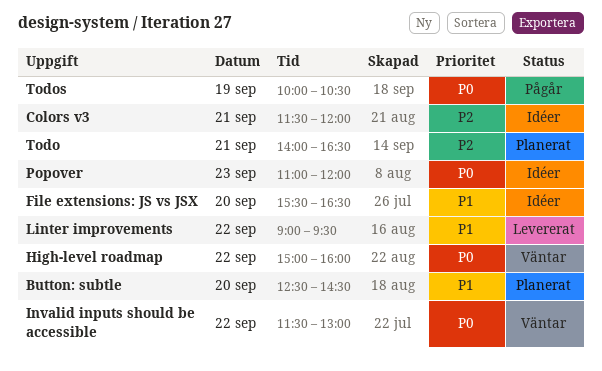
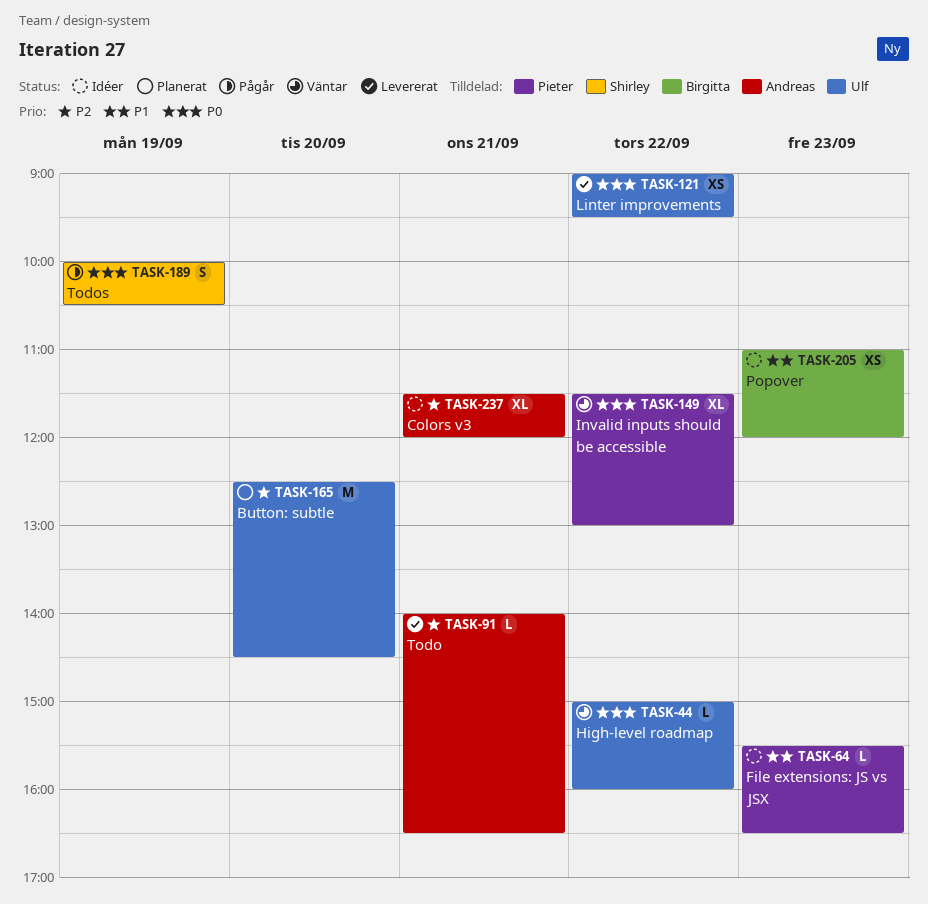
Button: subtle, priority: P1 -> P2
File extensions: JS vs JSX, day: Sep 20 -> Sep 23
Linter improvements, priority: P1 -> P0
Popover, priority: P0 -> P1
Todo, status: Planerat -> Levererat

